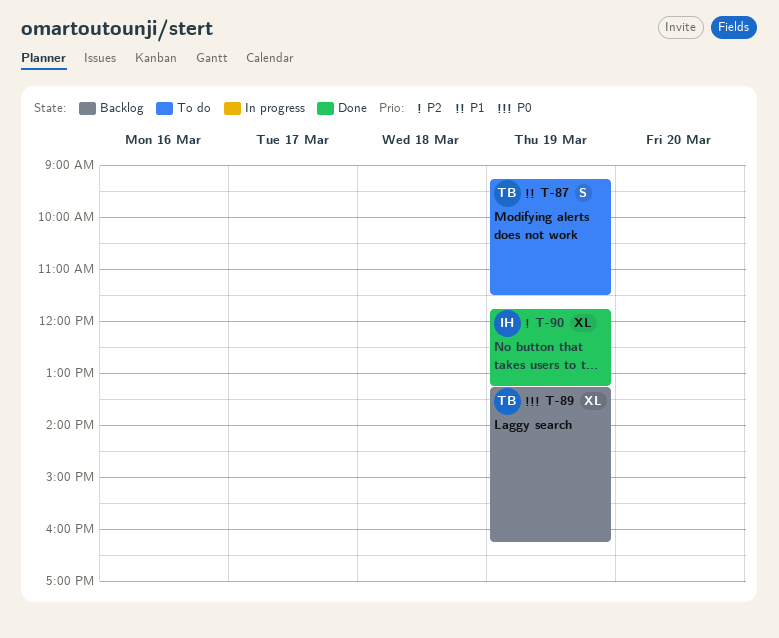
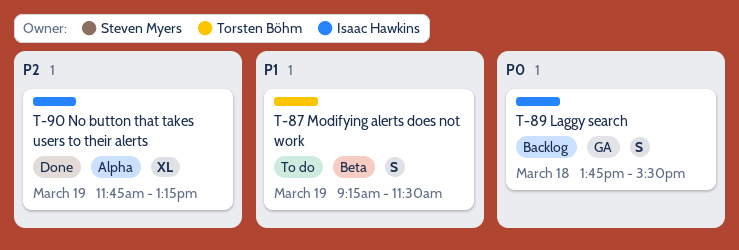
T-89, owner: Torsten Böhm -> Isaac Hawkins
T-89, estimate: XL -> S
T-89, day: Mar 19 -> Mar 18
T-89, begins: 13:15 -> 13:45
T-89, ends: 16:15 -> 15:30

